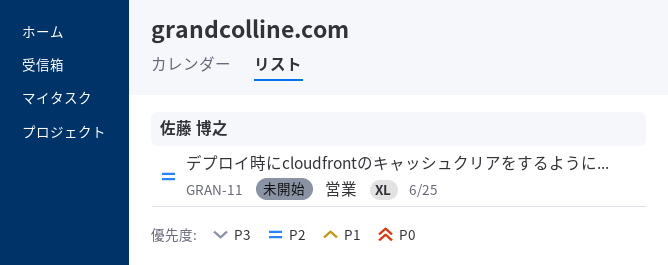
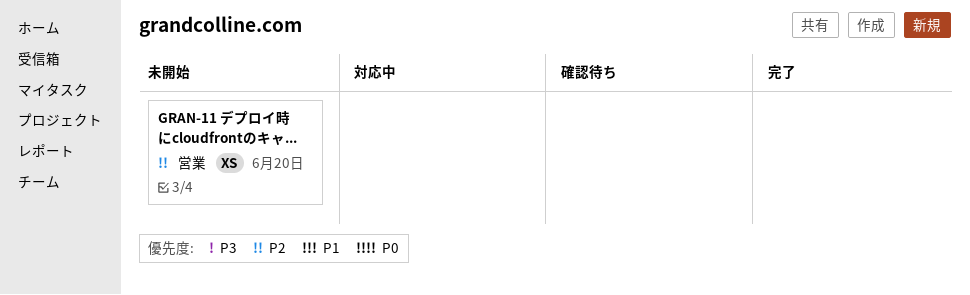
GRAN-11, estimate: XL -> XS
GRAN-11, due: Jun 25 -> Jun 20

